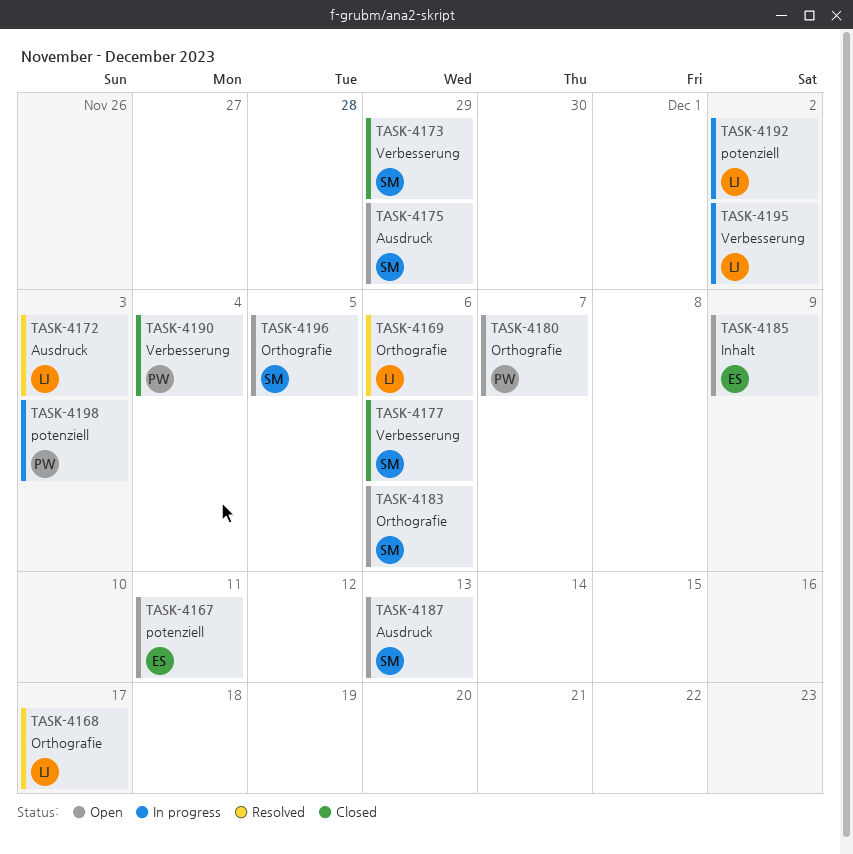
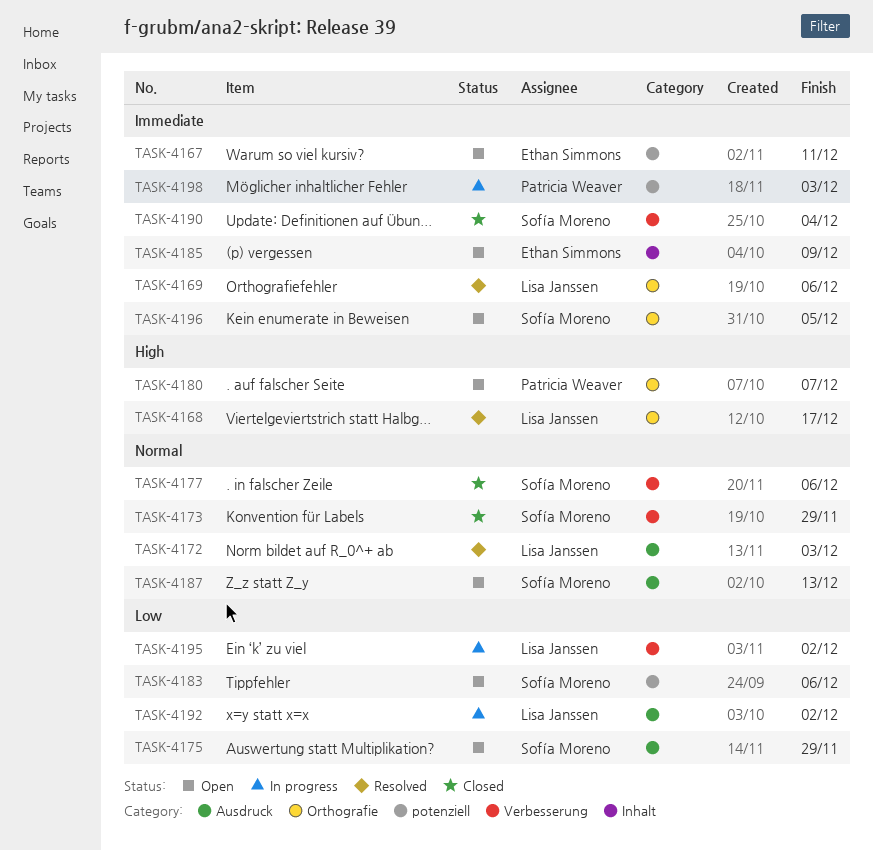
TASK-4183, label: Orthografie -> potenziell
TASK-4190, owner: Patricia Weaver -> Sofía Moreno
TASK-4192, label: potenziell -> Ausdruck

